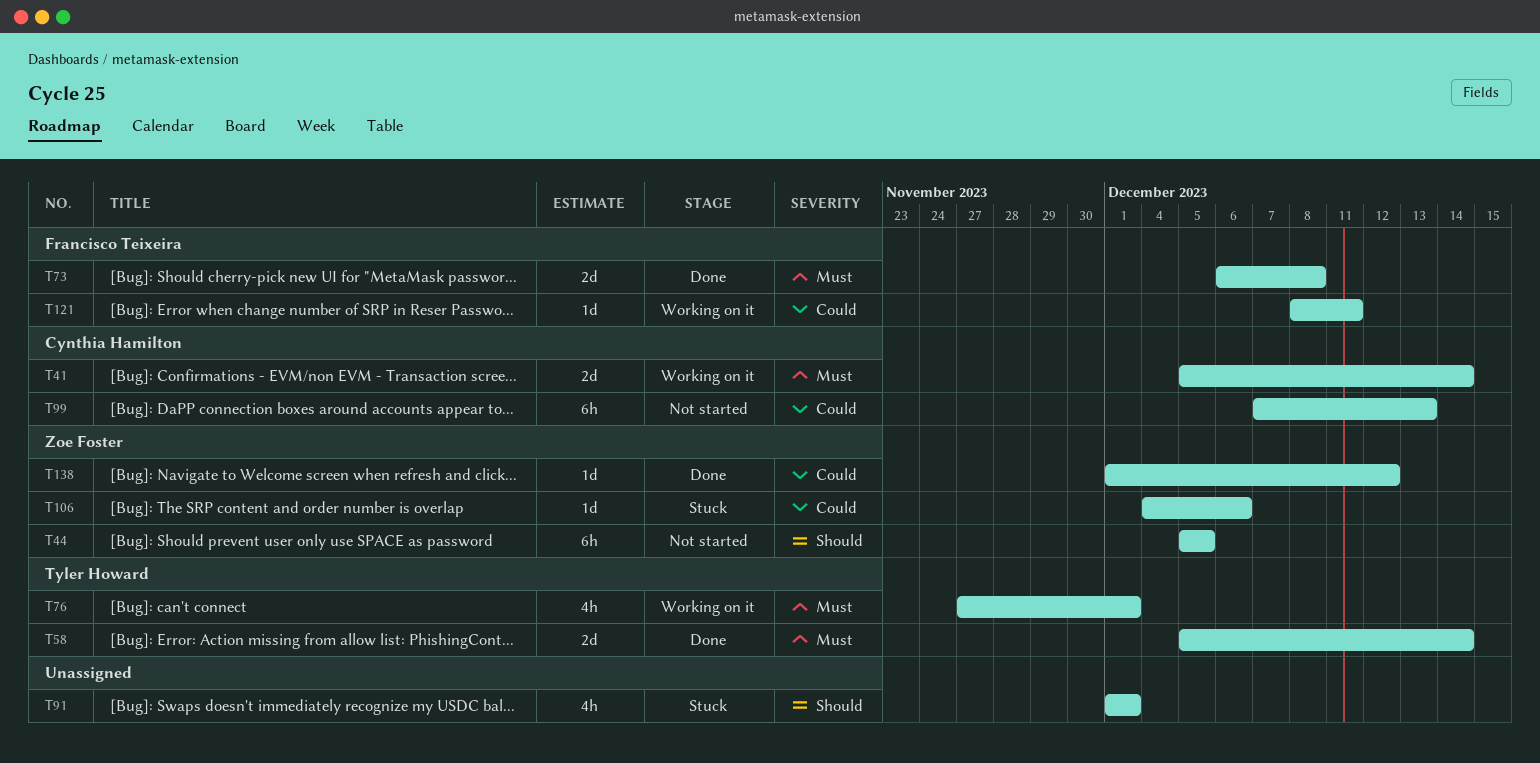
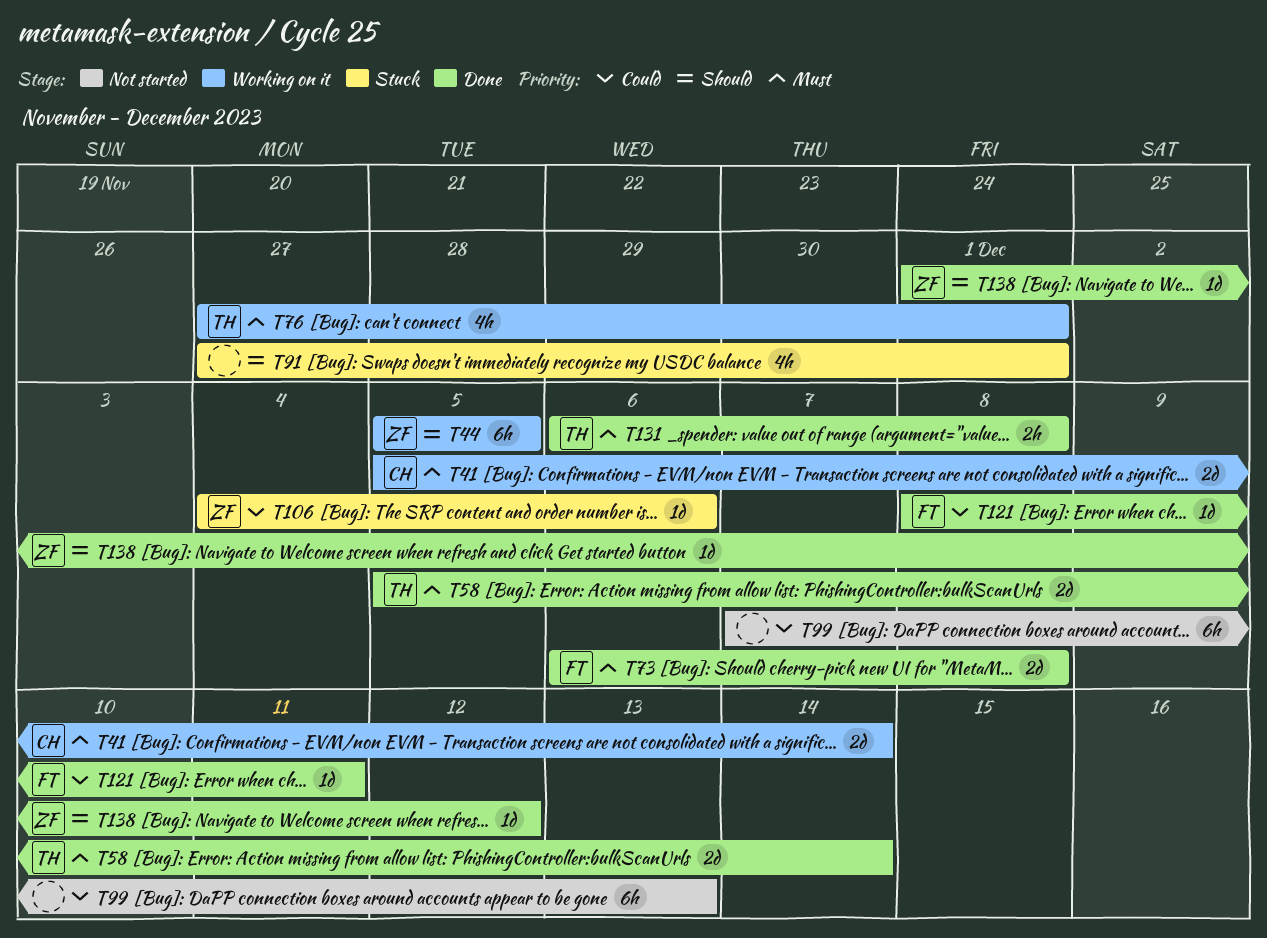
T44, status: Not started -> Working on it
T91, start: Dec 1 -> Nov 27
T99, owner: Cynthia Hamilton -> none
T121, status: Working on it -> Done
T131: none -> present
T138, priority: Could -> Should

